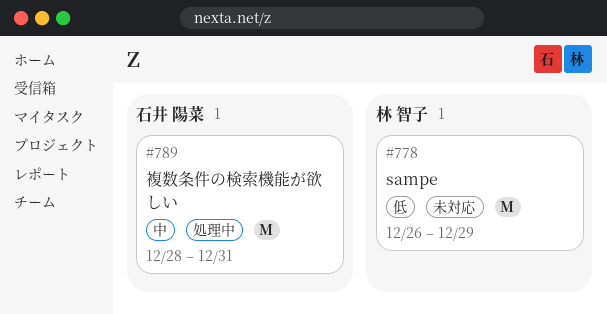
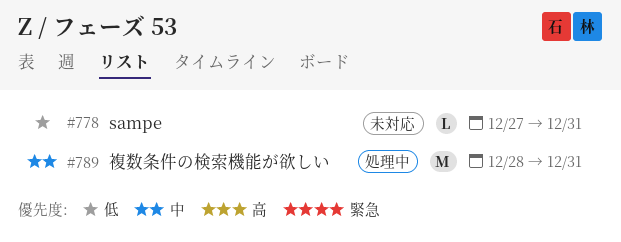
#778, estimate: M -> L
#778, start: Dec 26 -> Dec 27
#778, due: Dec 29 -> Dec 31

